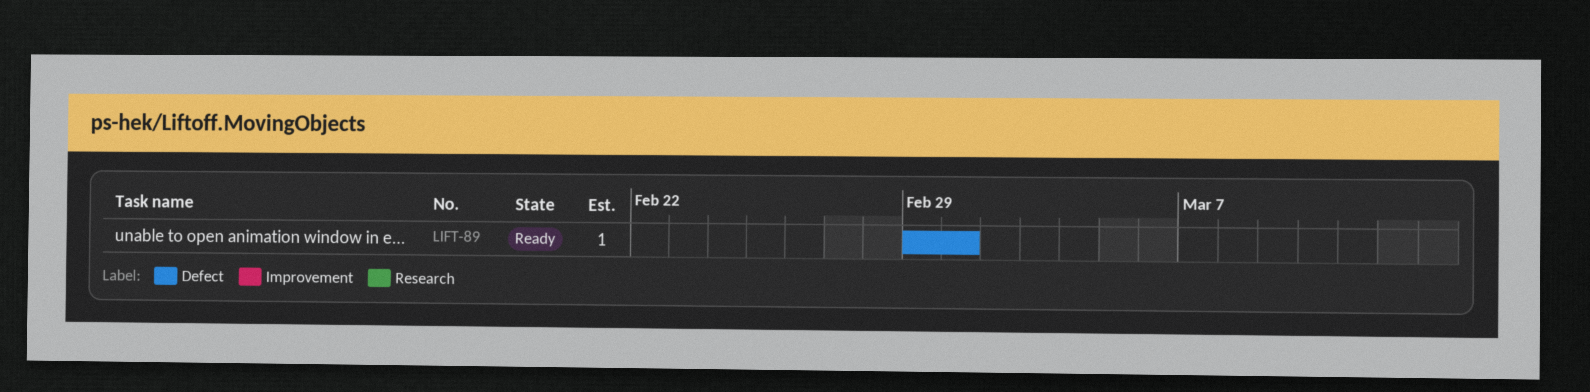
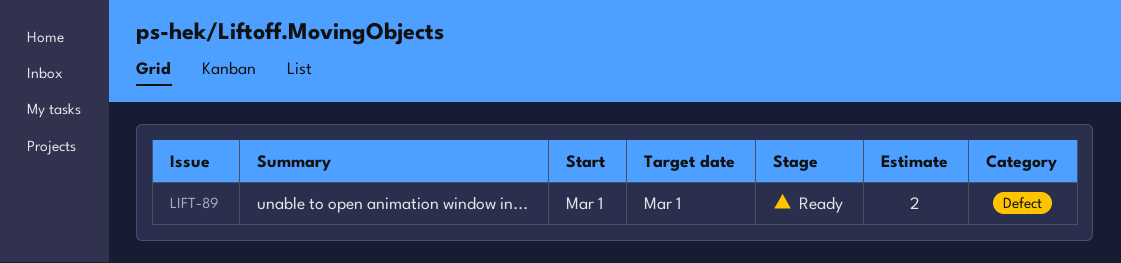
LIFT-89, estimate: 1 -> 2
LIFT-89, start: Feb 29 -> Mar 1

